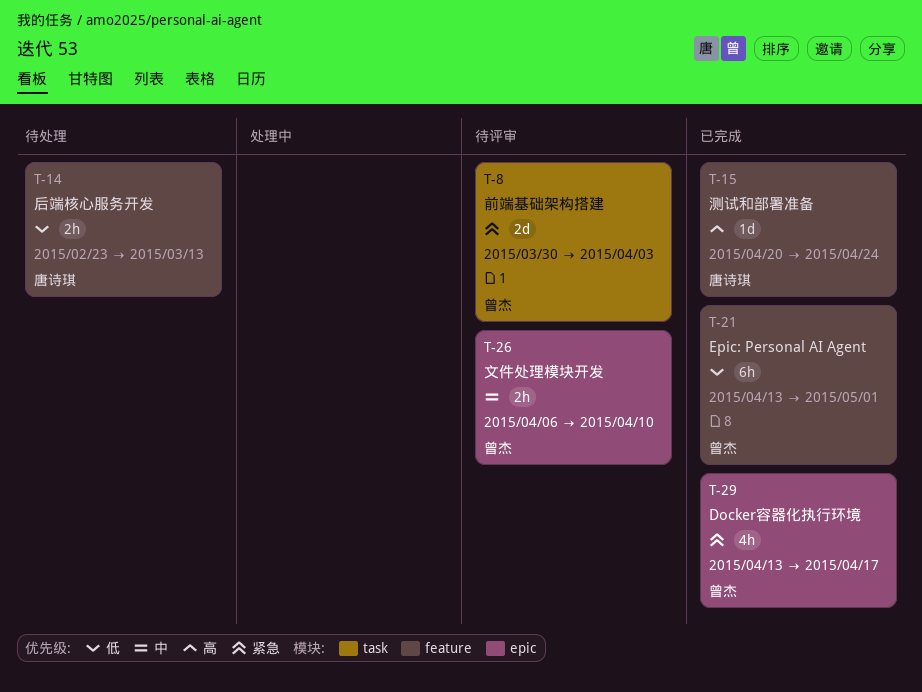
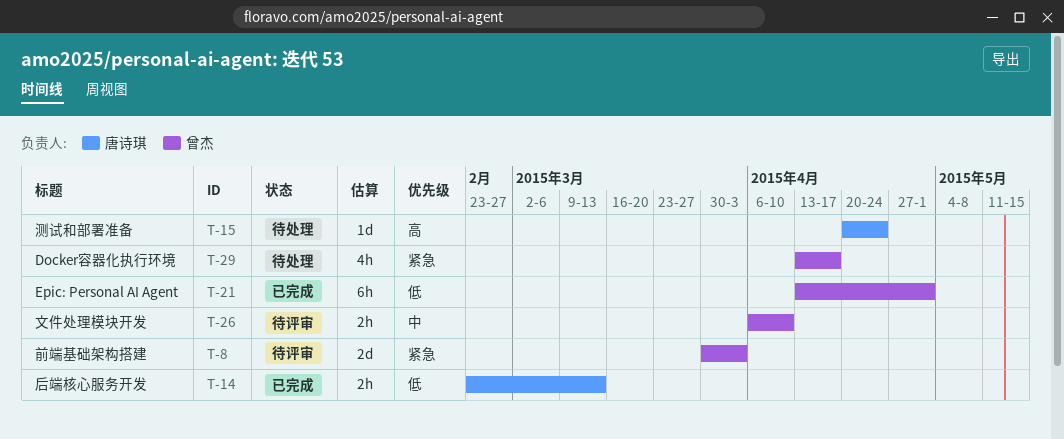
T-14, status: 待处理 -> 已完成
T-15, status: 已完成 -> 待处理
T-29, status: 已完成 -> 待处理

